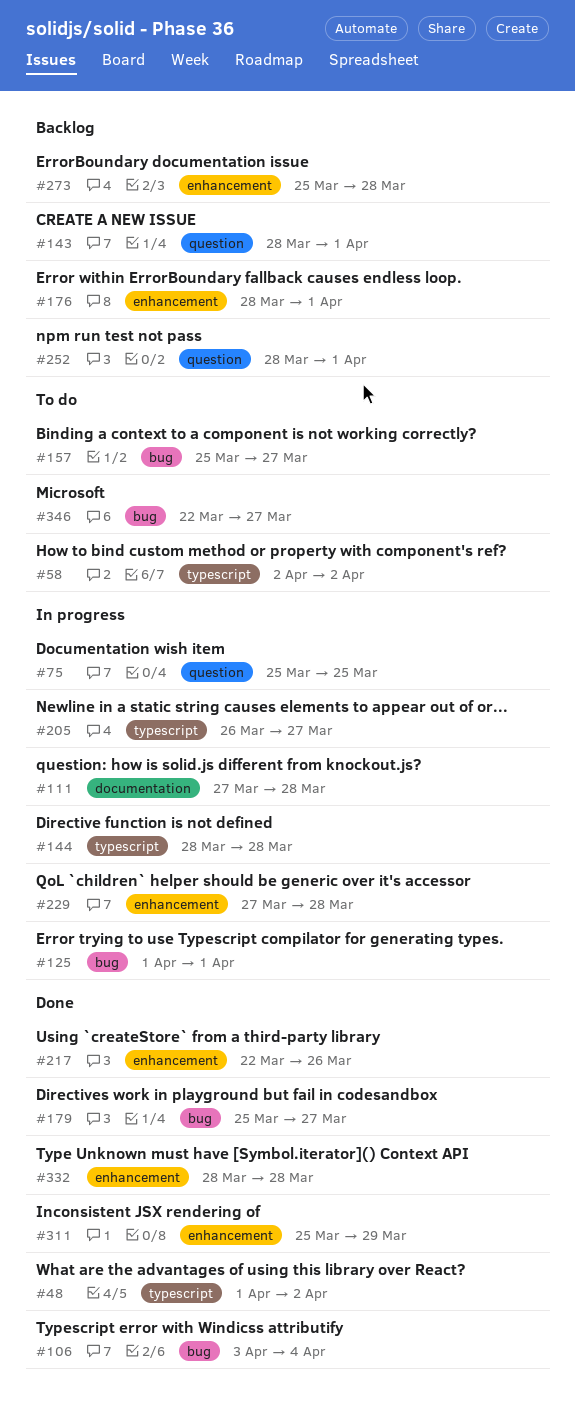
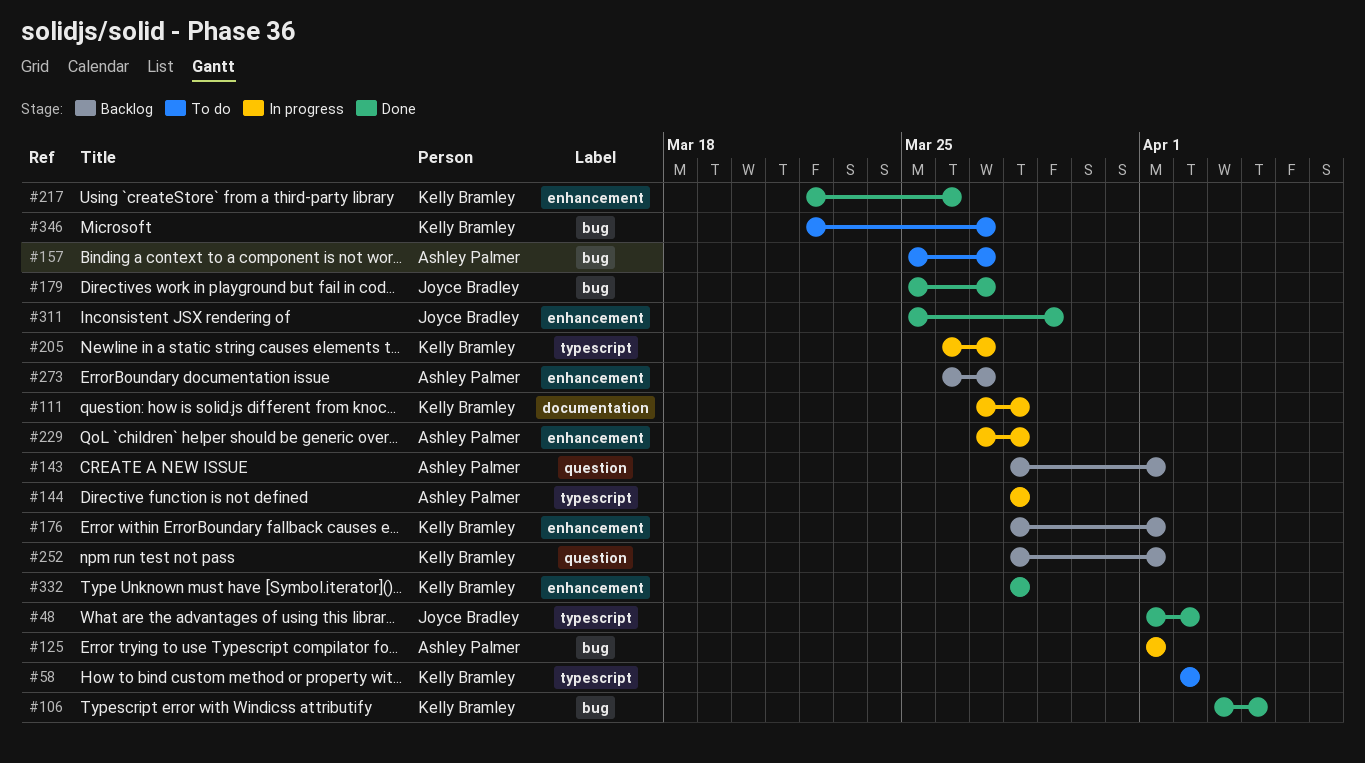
#75: present -> none
#273, start: Mar 25 -> Mar 26
#273, due: Mar 28 -> Mar 27

